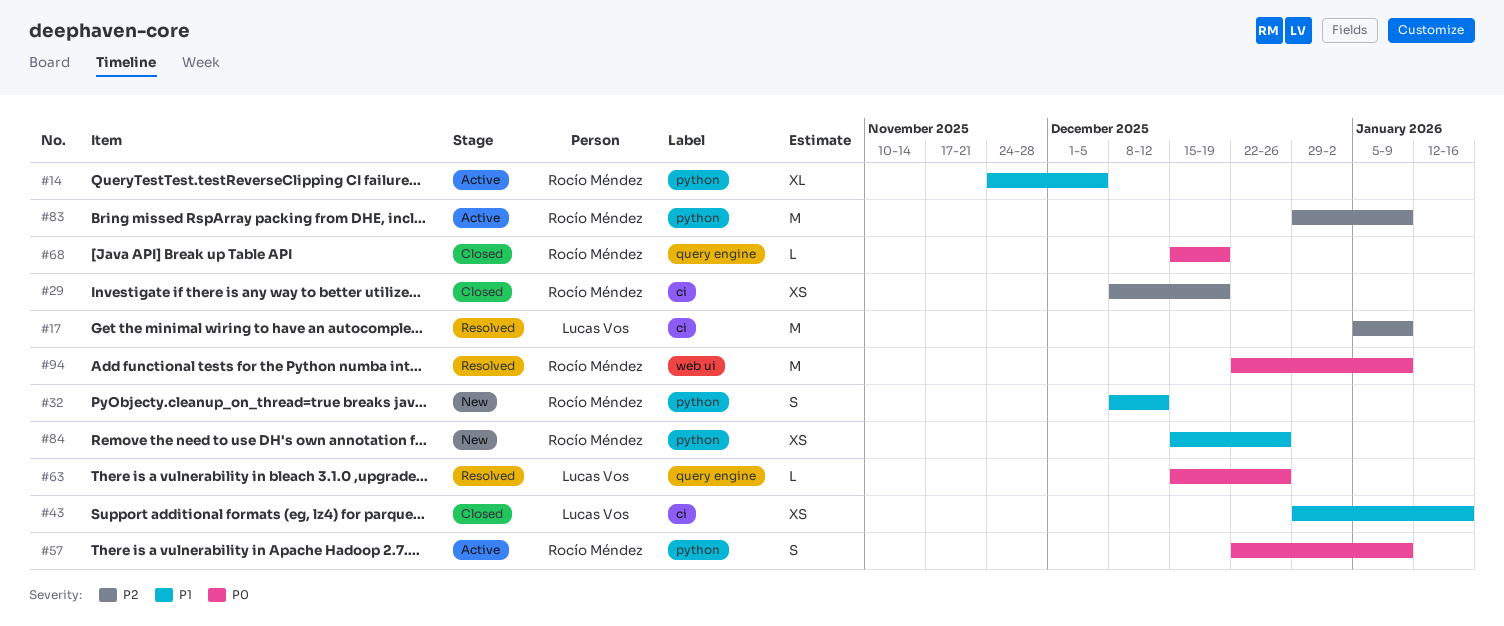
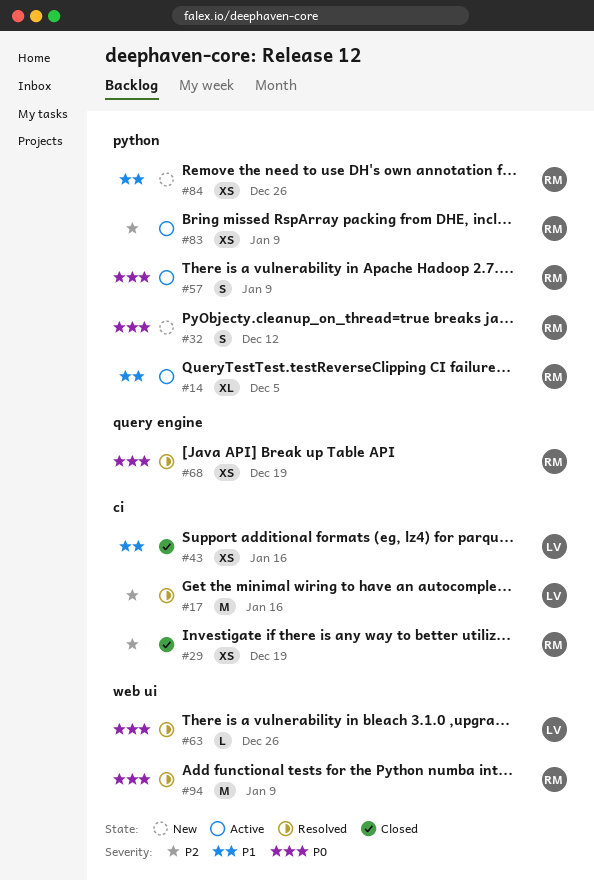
#17, due: Jan 9 -> Jan 16
#32, priority: P1 -> P0
#63, label: query engine -> web ui
#68, status: Closed -> Resolved
#68, estimate: L -> XS
#83, estimate: M -> XS

